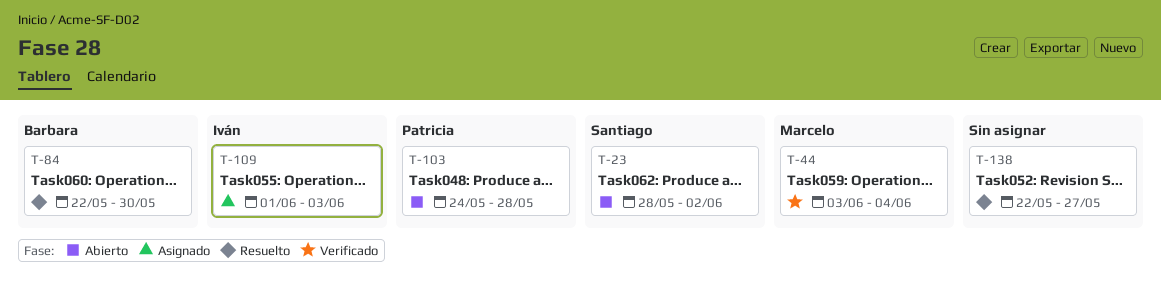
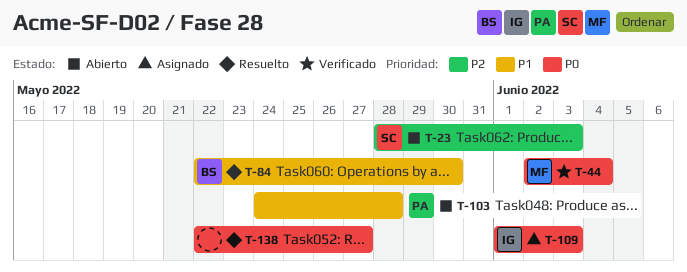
T-23, due: Jun 2 -> Jun 3
T-44, start: Jun 3 -> Jun 2

